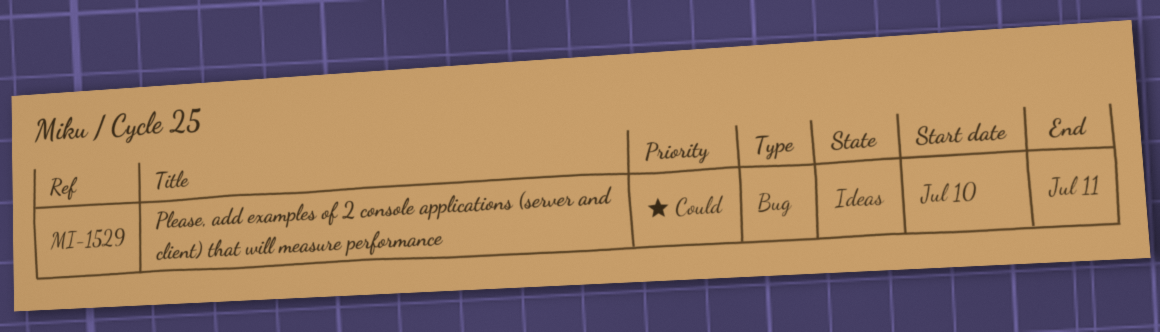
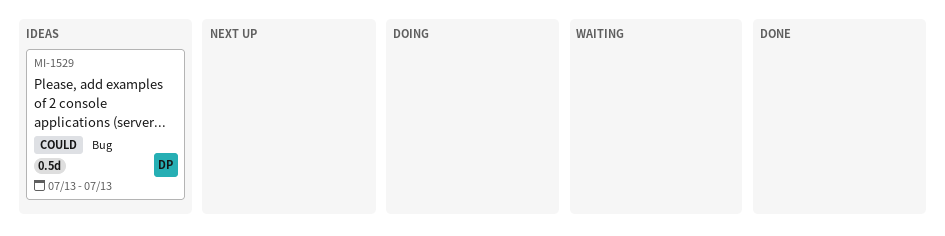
MI-1529, start: Jul 10 -> Jul 13
MI-1529, due: Jul 11 -> Jul 13

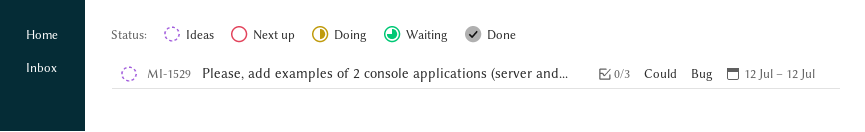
MI-1529, start: Jul 13 -> Jul 12
MI-1529, due: Jul 13 -> Jul 12

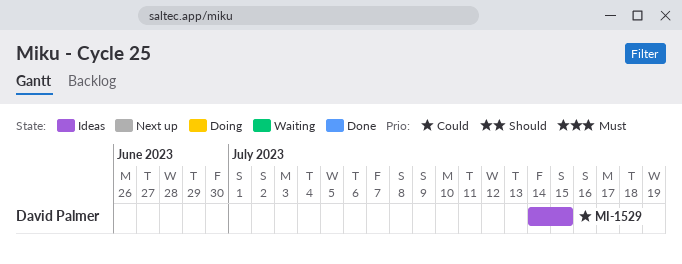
MI-1529, start: Jul 12 -> Jul 14
MI-1529, due: Jul 12 -> Jul 15

